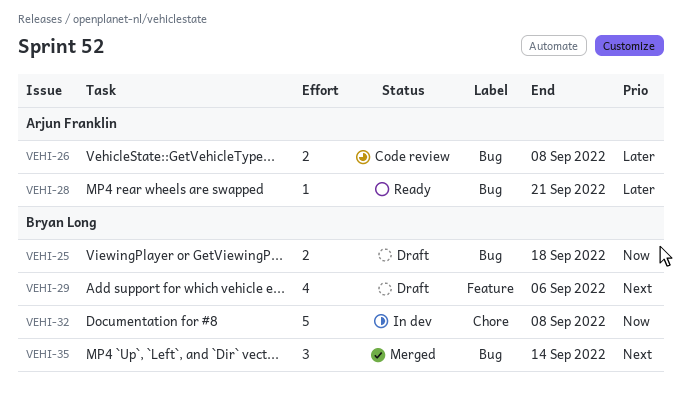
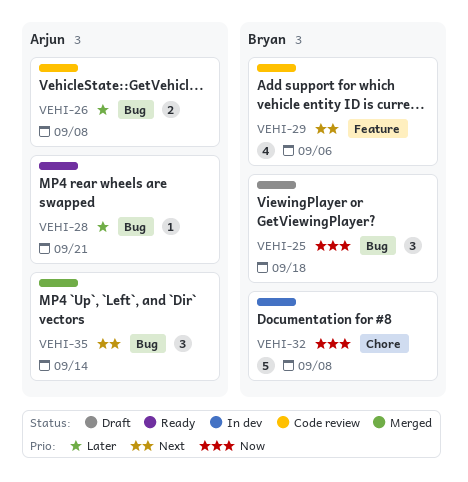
VEHI-25, estimate: 2 -> 3
VEHI-29, status: Draft -> Code review
VEHI-35, owner: Bryan Long -> Arjun Franklin

